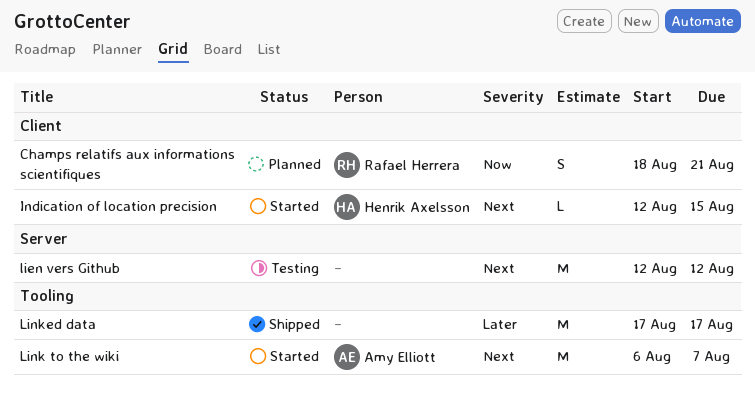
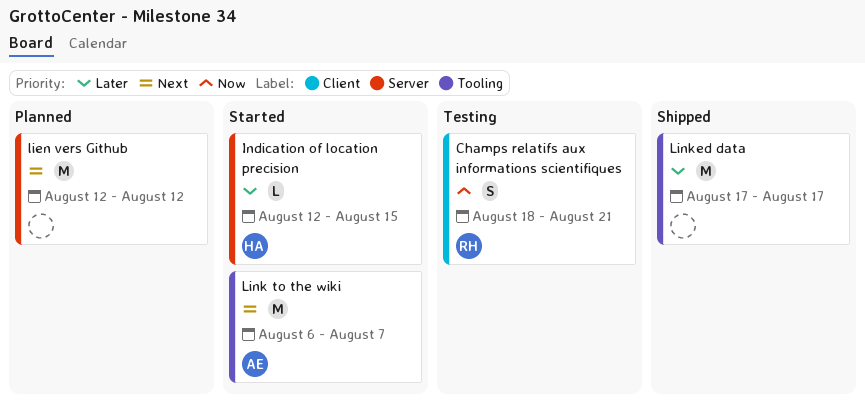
Champs relatifs aux informations scientifiques, status: Planned -> Testing
Indication of location precision, priority: Next -> Later
Indication of location precision, label: Client -> Server
lien vers Github, status: Testing -> Planned

